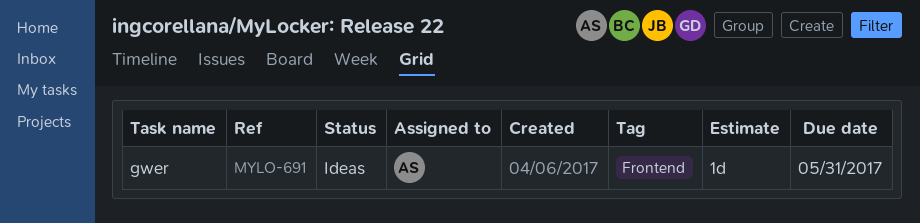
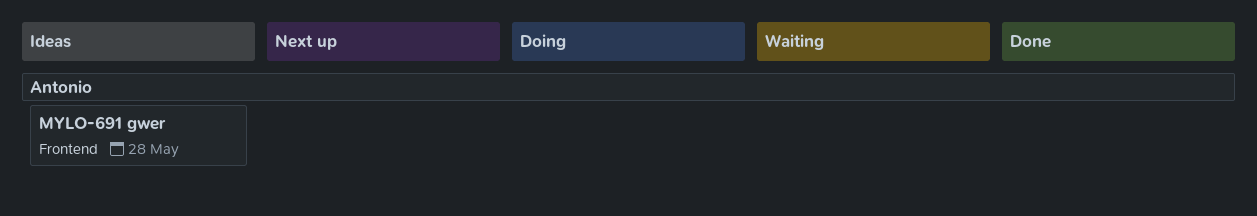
MYLO-691, due: May 31 -> May 28

